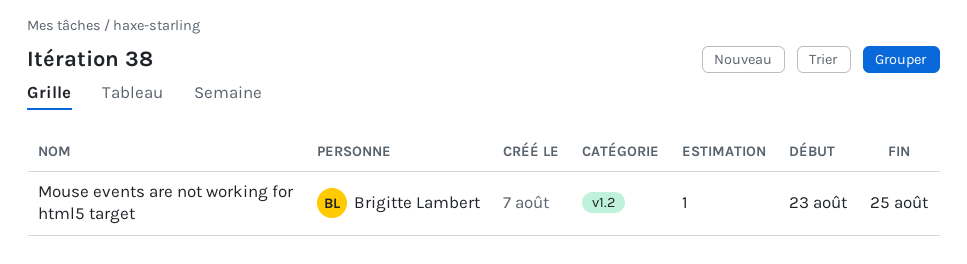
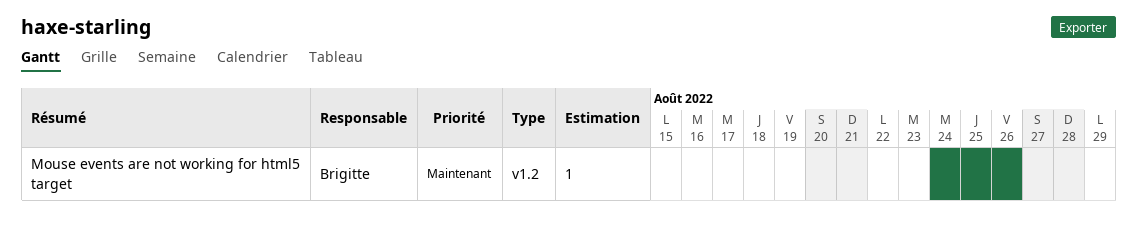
Mouse events are not working for html5 target, start: Aug 23 -> Aug 24
Mouse events are not working for html5 target, due: Aug 25 -> Aug 26

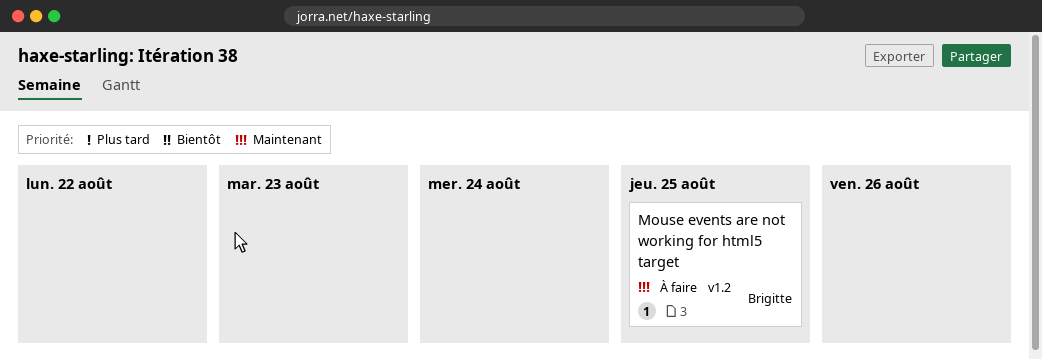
Mouse events are not working for html5 target, due: Aug 26 -> Aug 25

